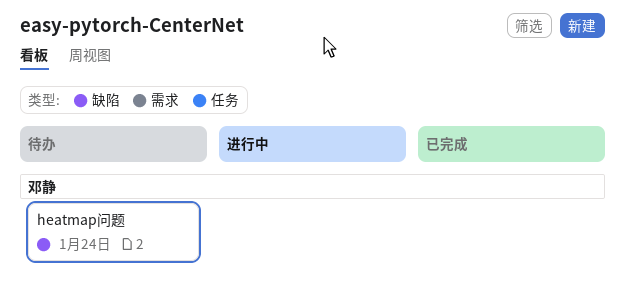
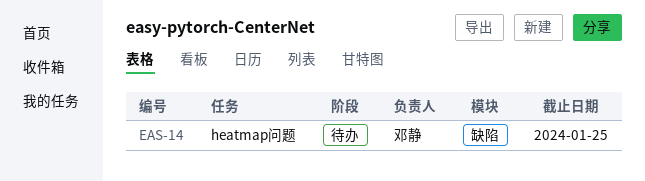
heatmap问题, due: Jan 24 -> Jan 25

